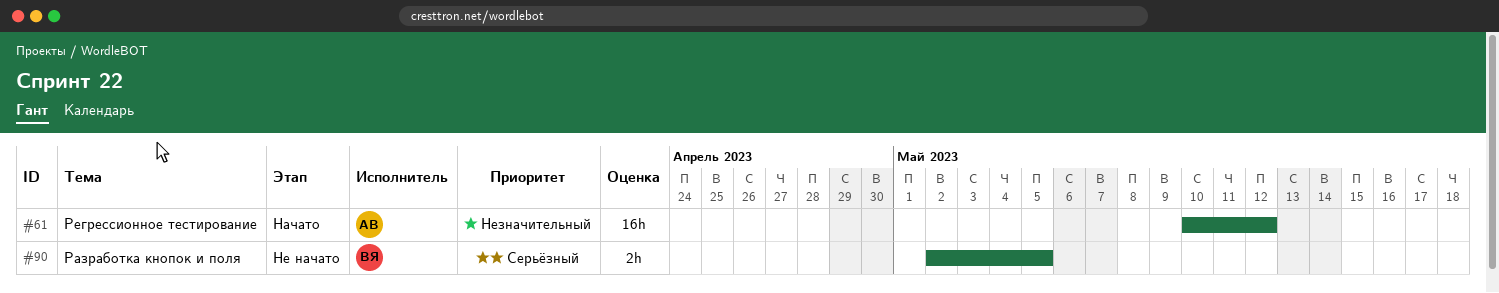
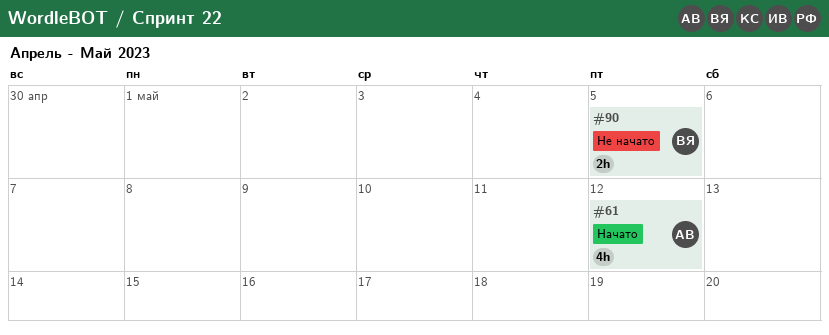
#61, estimate: 16h -> 4h

